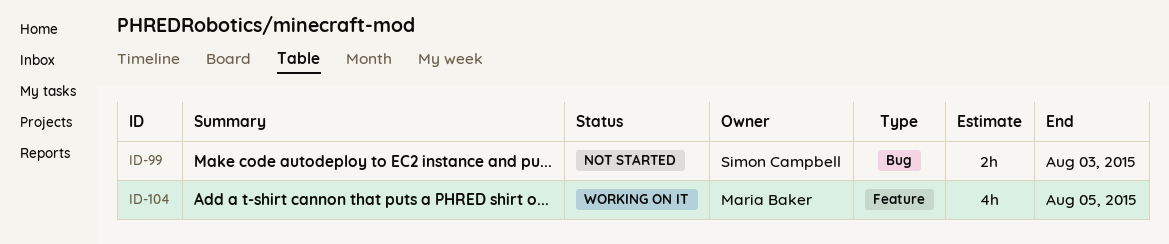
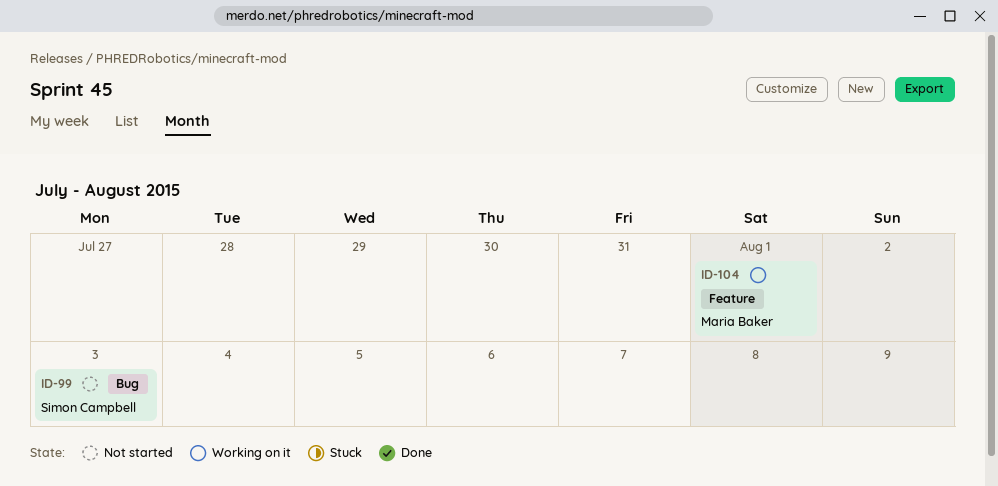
ID-104, due: Aug 5 -> Aug 1

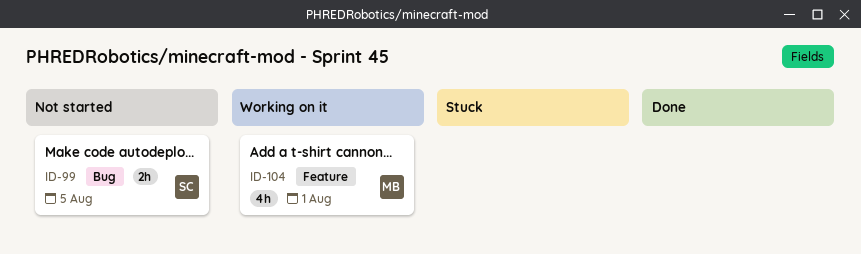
ID-99, due: Aug 3 -> Aug 5

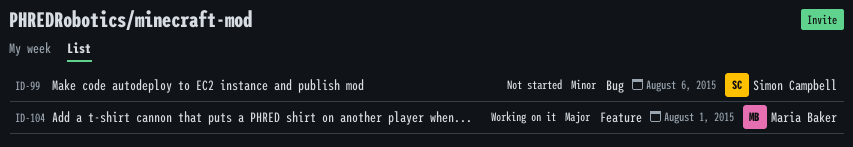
ID-99, due: Aug 5 -> Aug 6

